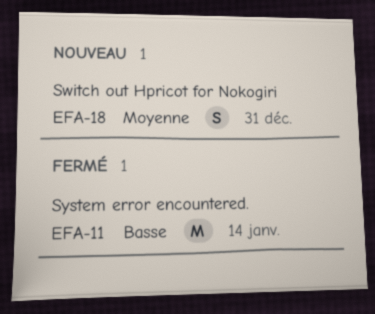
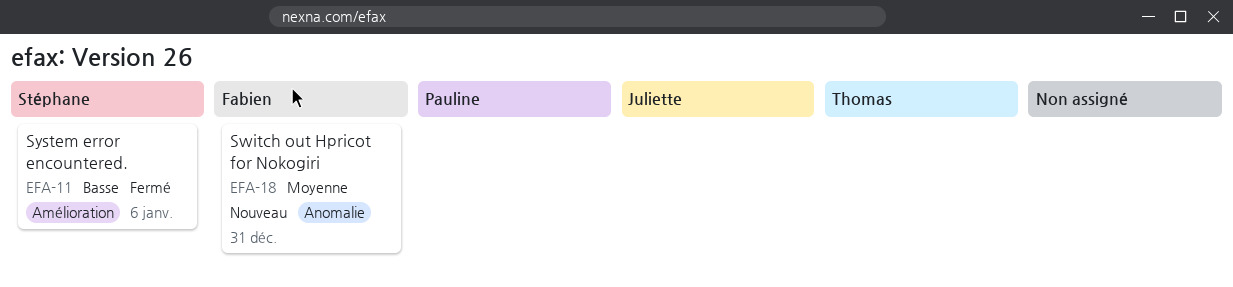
EFA-11, due: Jan 14 -> Jan 6

